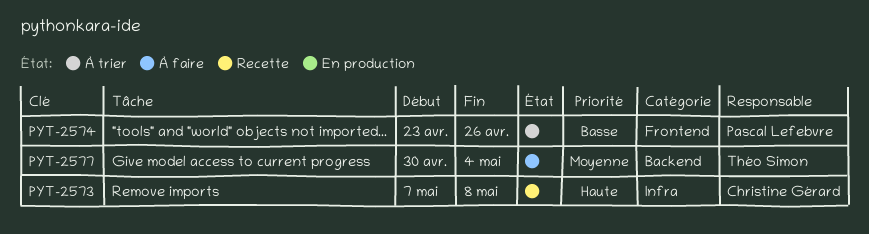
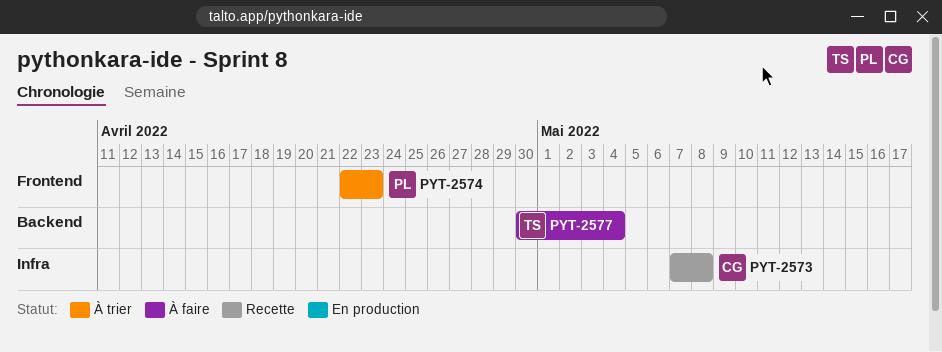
PYT-2574, start: Apr 23 -> Apr 22
PYT-2574, due: Apr 26 -> Apr 23

